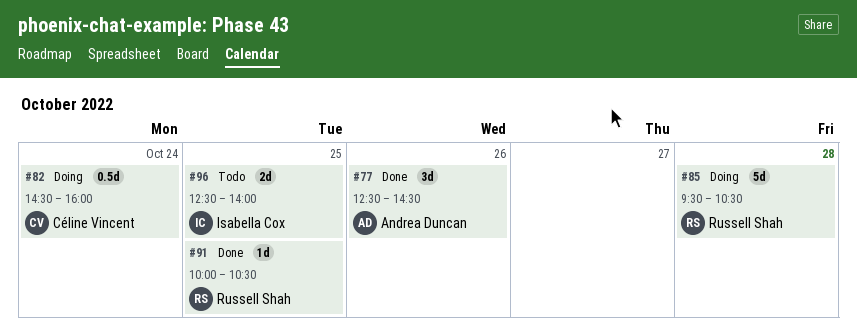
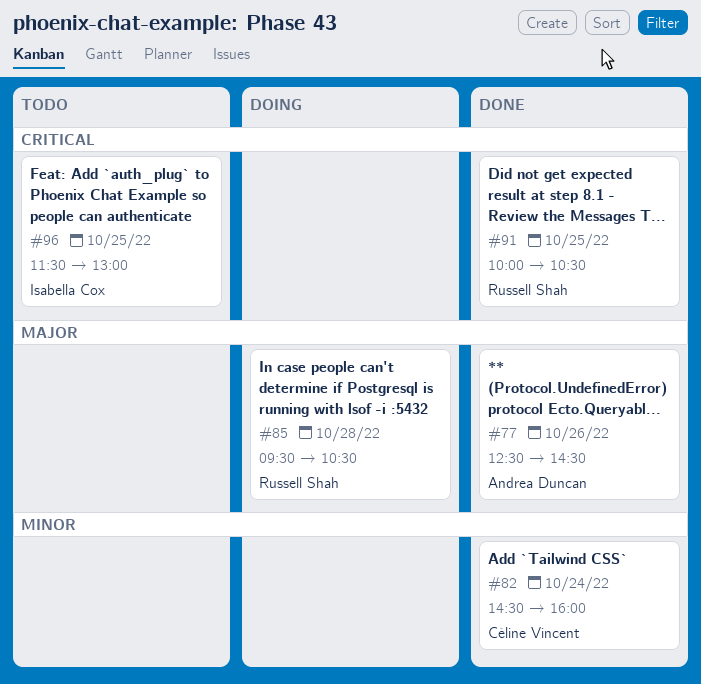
#82, status: Doing -> Done
#96, begins: 12:30 -> 11:30
#96, ends: 14:00 -> 13:00

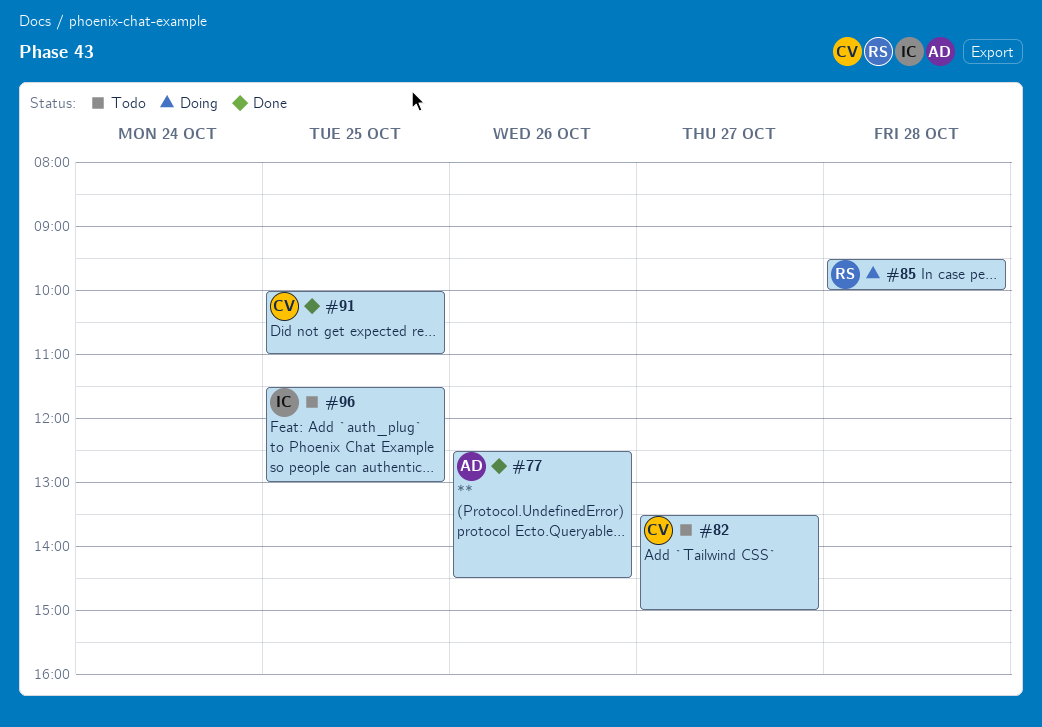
#82, status: Done -> Todo
#82, day: Oct 24 -> Oct 27
#82, begins: 14:30 -> 13:30
#82, ends: 16:00 -> 15:00
#85, ends: 10:30 -> 10:00
#91, owner: Russell Shah -> Céline Vincent
#91, ends: 10:30 -> 11:00

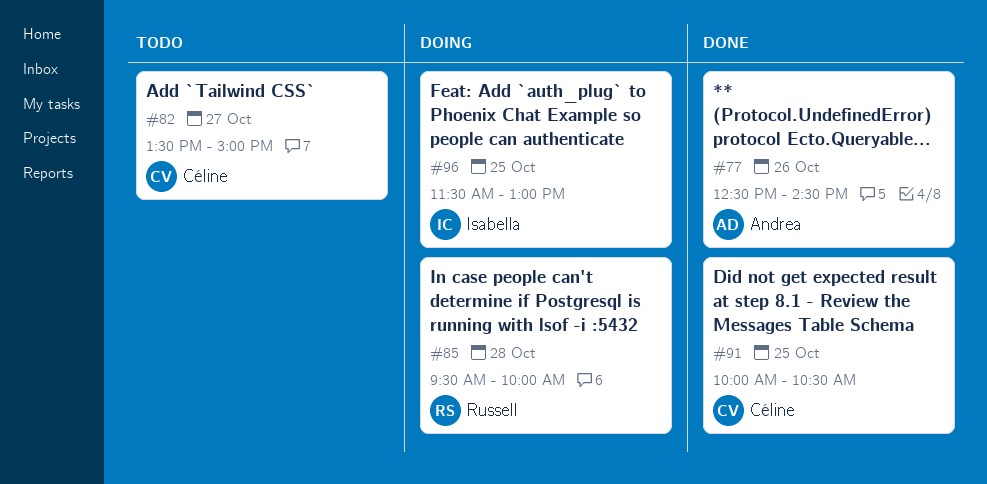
#91, ends: 11:00 -> 10:30
#96, status: Todo -> Doing

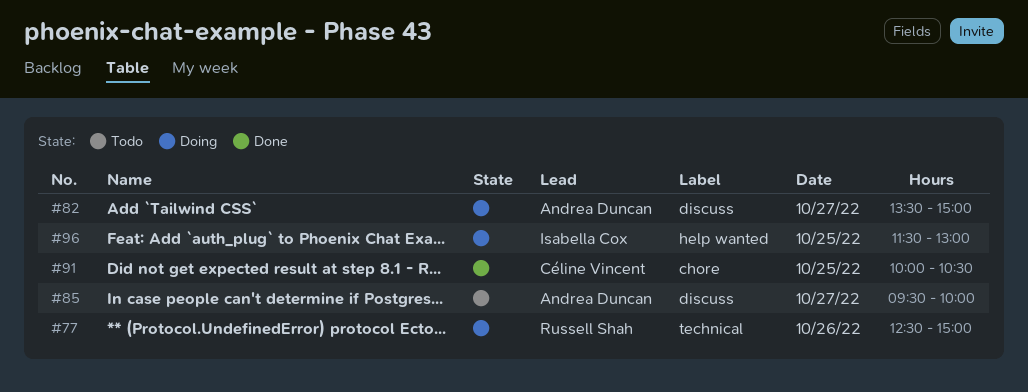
#77, status: Done -> Doing
#77, owner: Andrea Duncan -> Russell Shah
#77, ends: 14:30 -> 15:00
#82, status: Todo -> Doing
#82, owner: Céline Vincent -> Andrea Duncan
#85, status: Doing -> Todo
#85, owner: Russell Shah -> Andrea Duncan
#85, day: Oct 28 -> Oct 27

